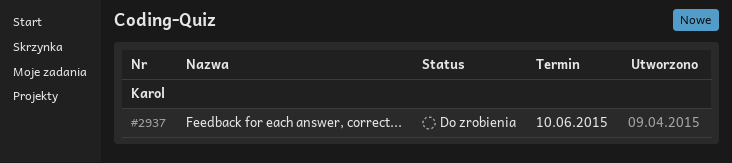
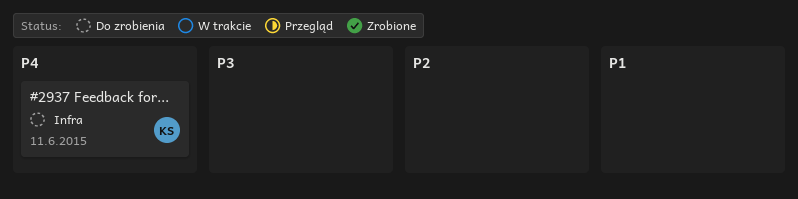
#2937, due: Jun 10 -> Jun 11

